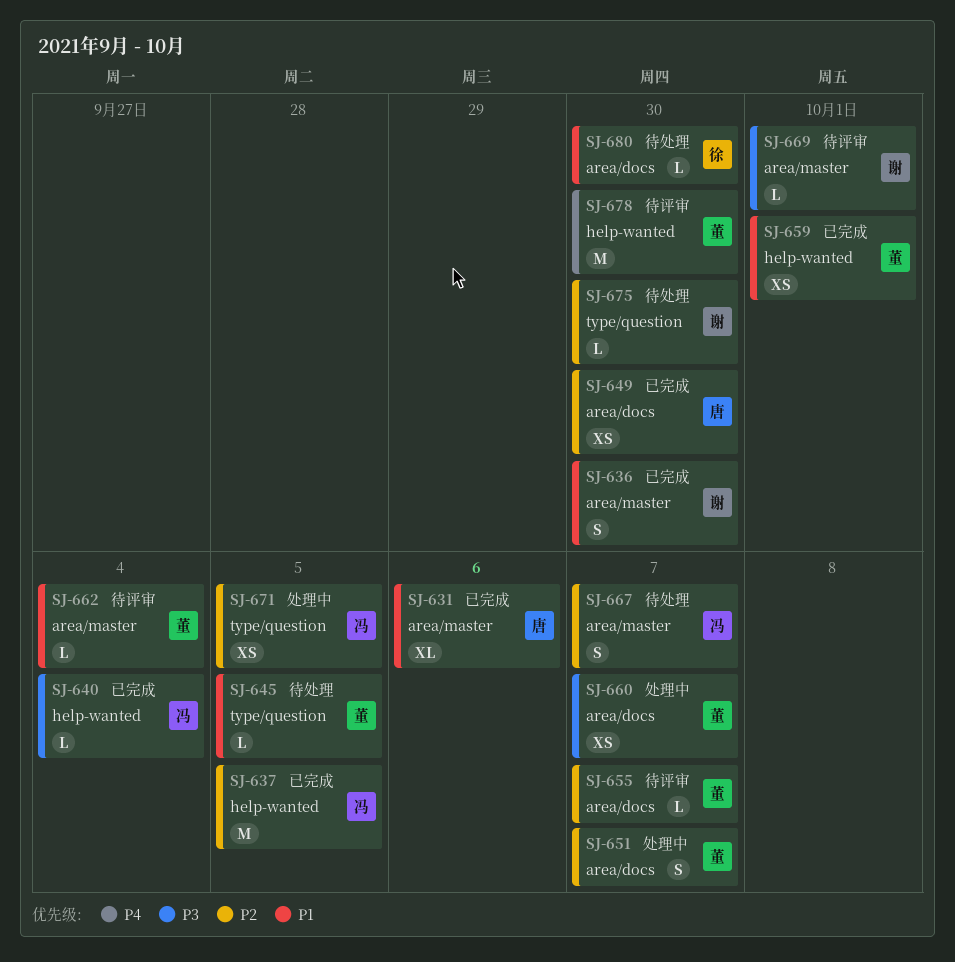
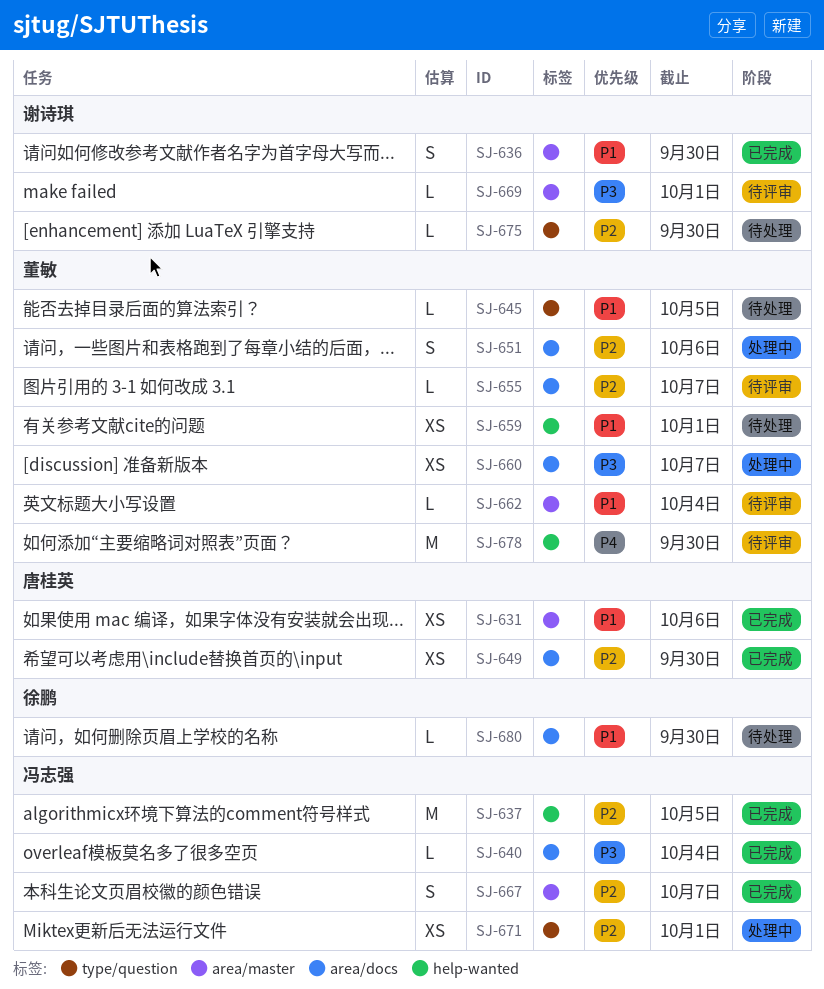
SJ-631, estimate: XL -> XS
SJ-640, label: help-wanted -> area/docs
SJ-651, due: Oct 7 -> Oct 6
SJ-659, status: 已完成 -> 待处理
SJ-667, status: 待处理 -> 已完成
SJ-671, due: Oct 5 -> Oct 1

